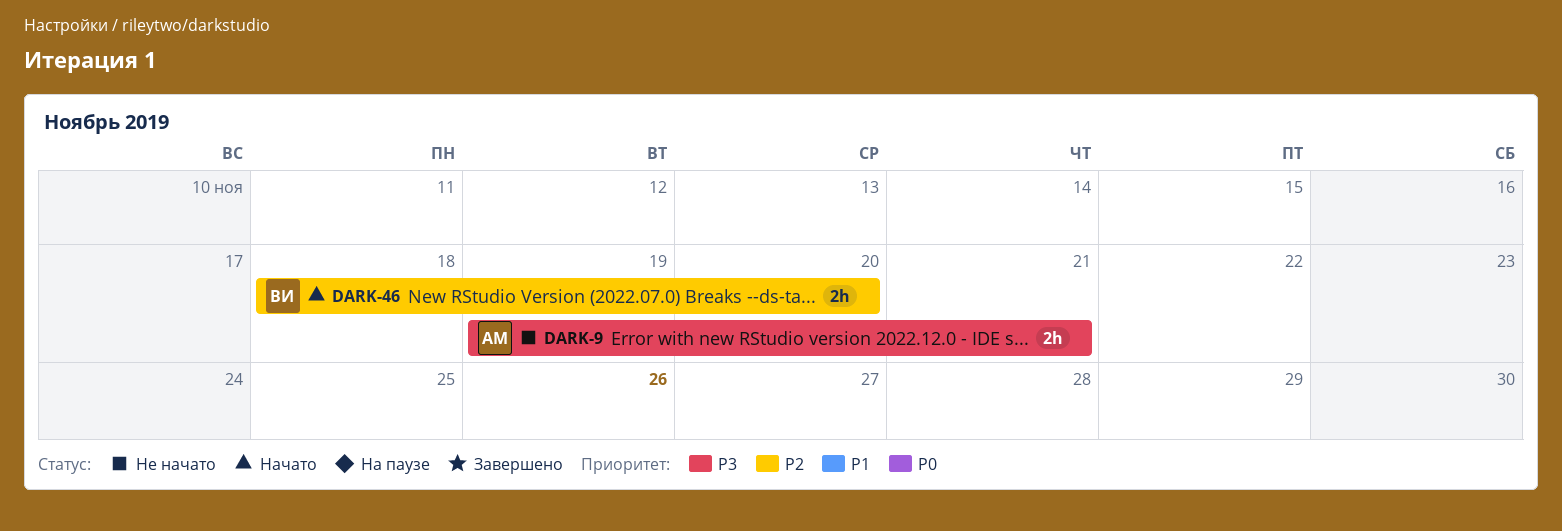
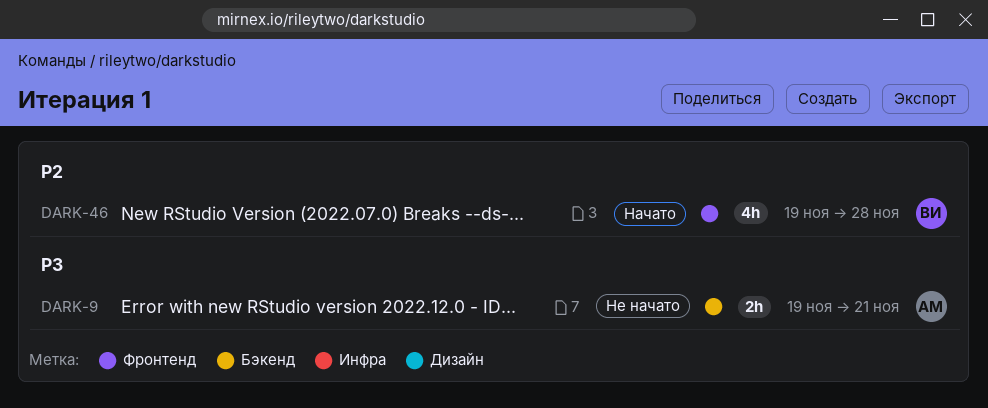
DARK-46, estimate: 2h -> 4h
DARK-46, start: Nov 18 -> Nov 19
DARK-46, due: Nov 20 -> Nov 28

